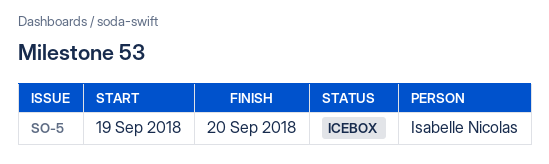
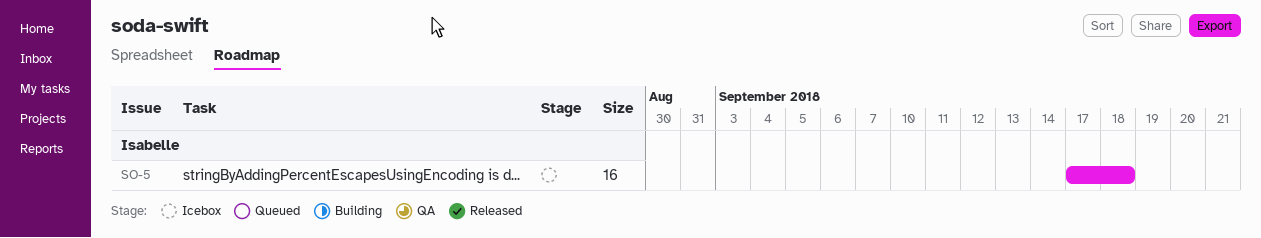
SO-5, start: Sep 19 -> Sep 17
SO-5, due: Sep 20 -> Sep 18

